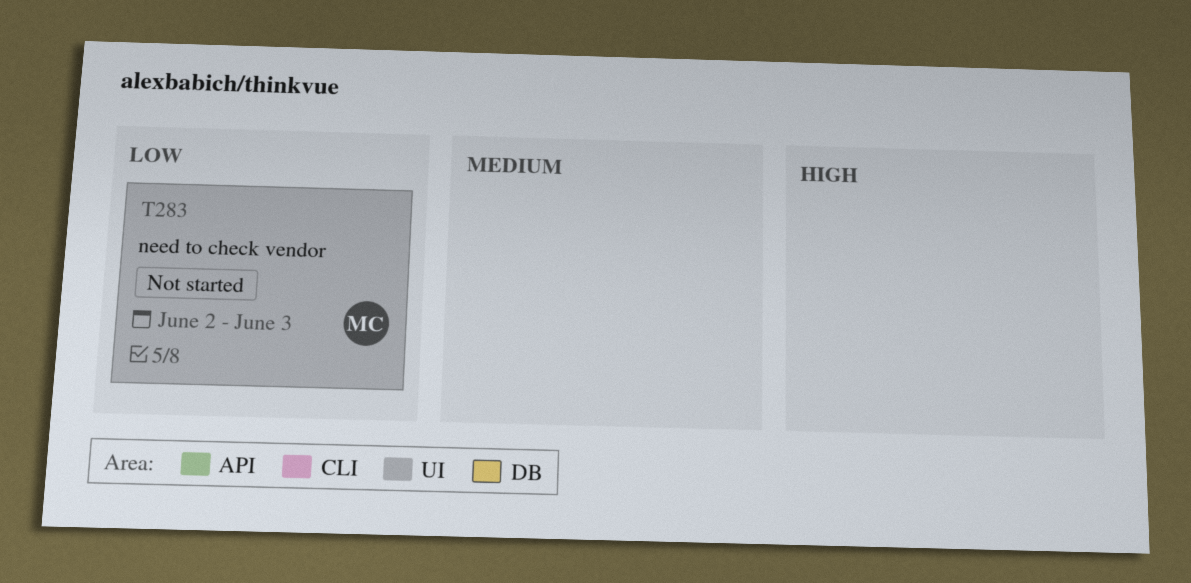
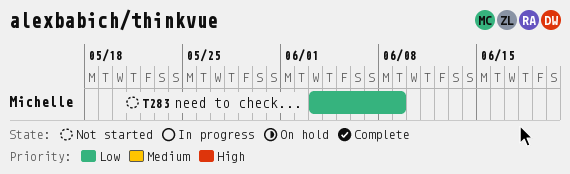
T283, start: Jun 2 -> Jun 3
T283, due: Jun 3 -> Jun 9

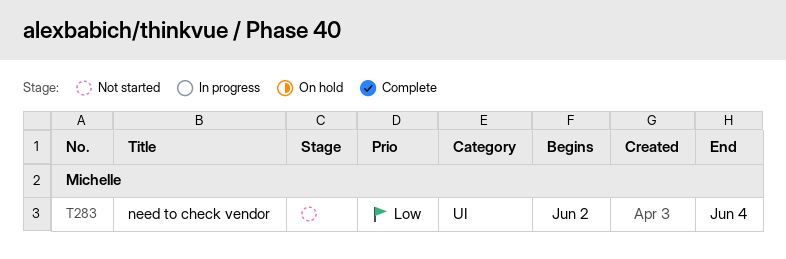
T283, start: Jun 3 -> Jun 2
T283, due: Jun 9 -> Jun 4

